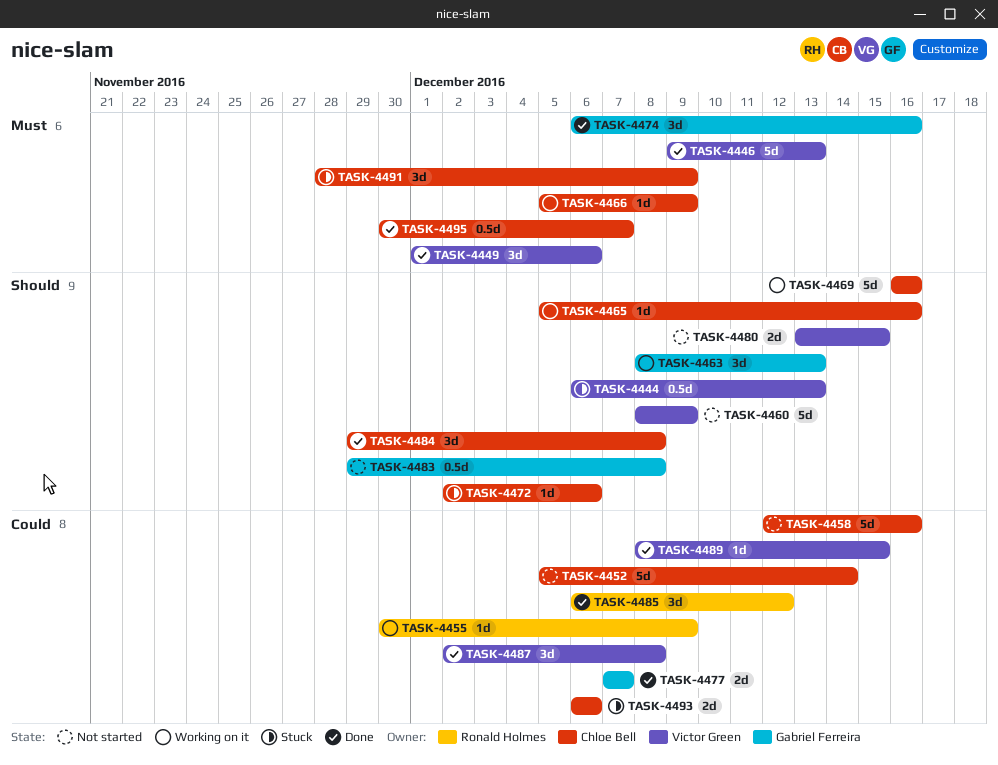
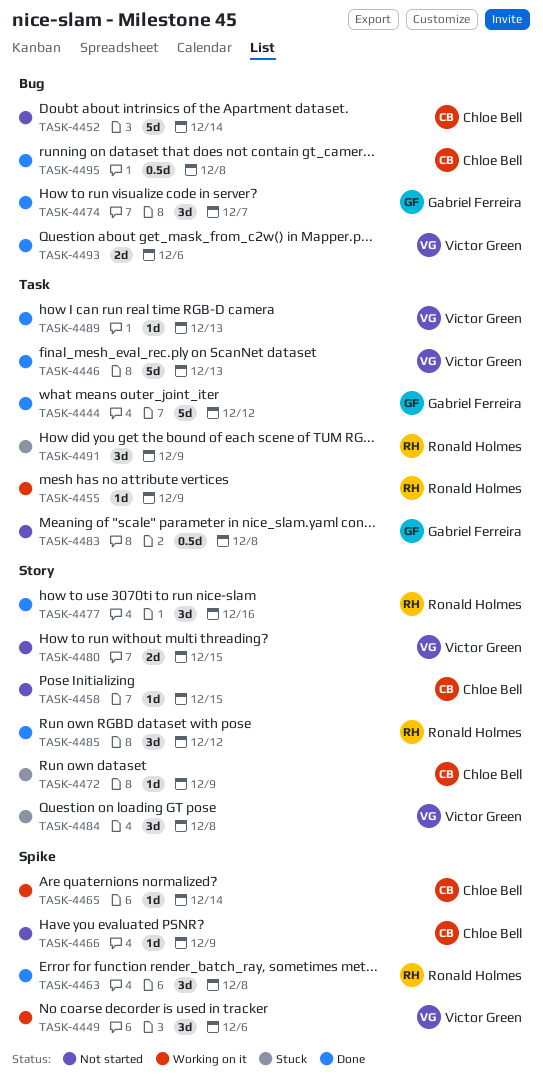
TASK-4444, status: Stuck -> Done
TASK-4444, owner: Victor Green -> Gabriel Ferreira
TASK-4444, estimate: 0.5d -> 5d
TASK-4444, due: Dec 13 -> Dec 12
TASK-4449, status: Done -> Working on it
TASK-4458, estimate: 5d -> 1d
TASK-4458, due: Dec 16 -> Dec 15
TASK-4460: present -> none
TASK-4463, status: Working on it -> Done
TASK-4463, owner: Gabriel Ferreira -> Ronald Holmes
TASK-4463, due: Dec 13 -> Dec 8
TASK-4465, due: Dec 16 -> Dec 14
TASK-4466, status: Working on it -> Not started
TASK-4469: present -> none
TASK-4472, due: Dec 6 -> Dec 9
TASK-4474, due: Dec 16 -> Dec 7
TASK-4477, owner: Gabriel Ferreira -> Ronald Holmes
TASK-4477, estimate: 2d -> 3d
TASK-4477, due: Dec 7 -> Dec 16
TASK-4484, status: Done -> Stuck
TASK-4484, owner: Chloe Bell -> Victor Green
TASK-4487: present -> none
TASK-4489, due: Dec 15 -> Dec 13
TASK-4491, owner: Chloe Bell -> Ronald Holmes
TASK-4493, status: Stuck -> Done
TASK-4493, owner: Chloe Bell -> Victor Green
TASK-4495, due: Dec 7 -> Dec 8

